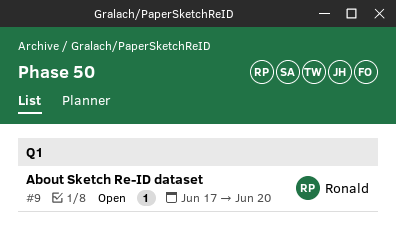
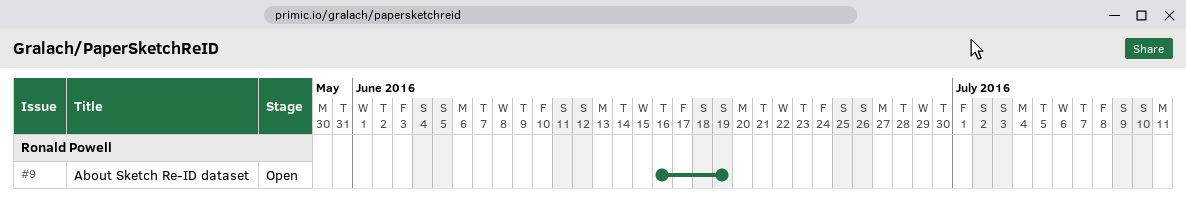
#9, start: Jun 17 -> Jun 16
#9, due: Jun 20 -> Jun 19

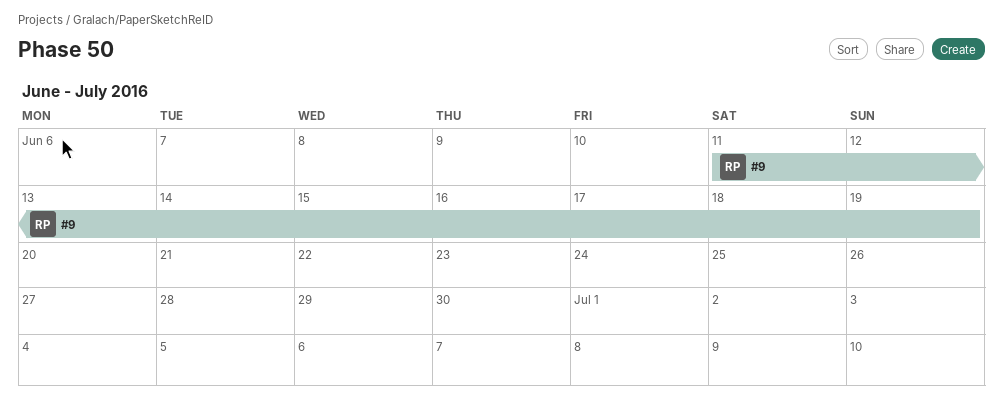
#9, start: Jun 16 -> Jun 11

